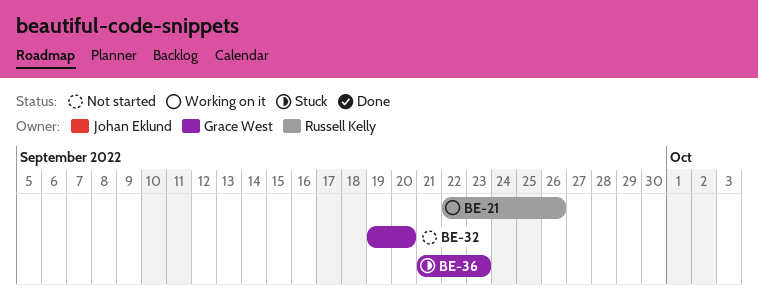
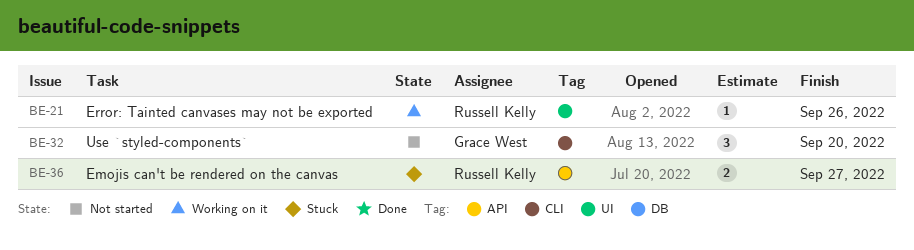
BE-36, owner: Grace West -> Russell Kelly
BE-36, due: Sep 23 -> Sep 27

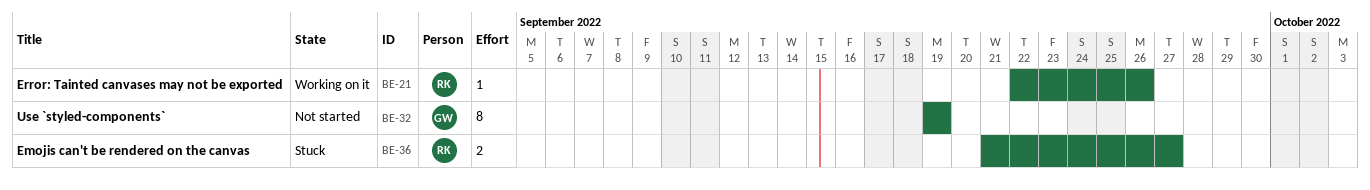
BE-32, estimate: 3 -> 8
BE-32, due: Sep 20 -> Sep 19

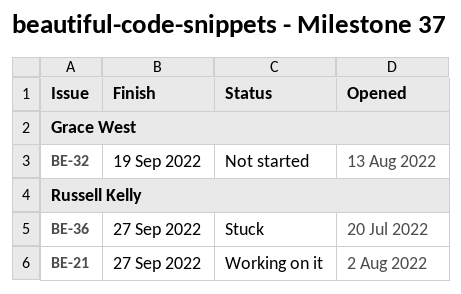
BE-21, due: Sep 26 -> Sep 27

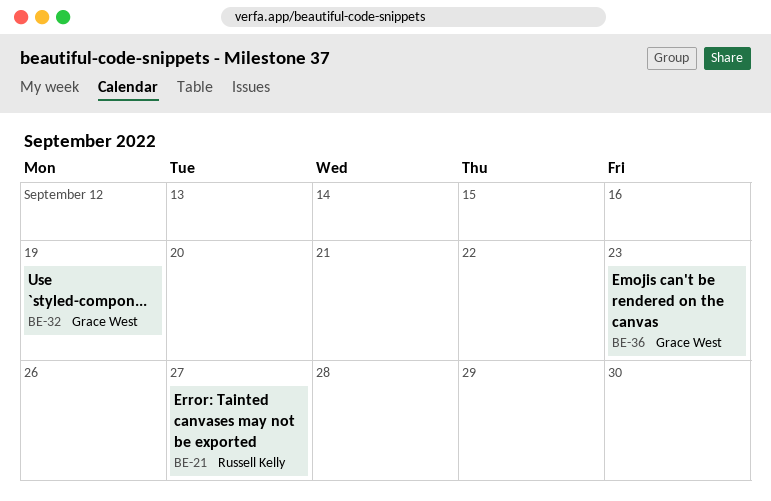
BE-36, owner: Russell Kelly -> Grace West
BE-36, due: Sep 27 -> Sep 23

